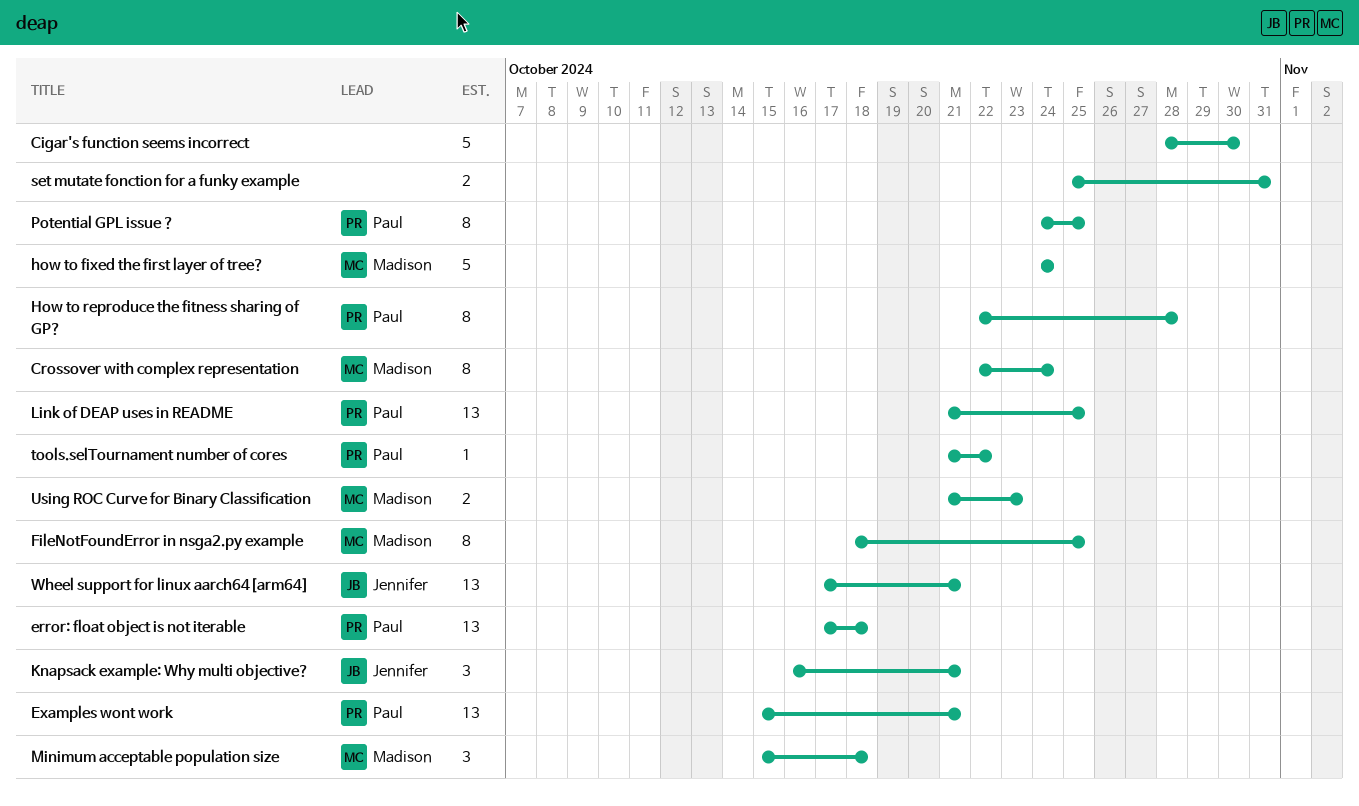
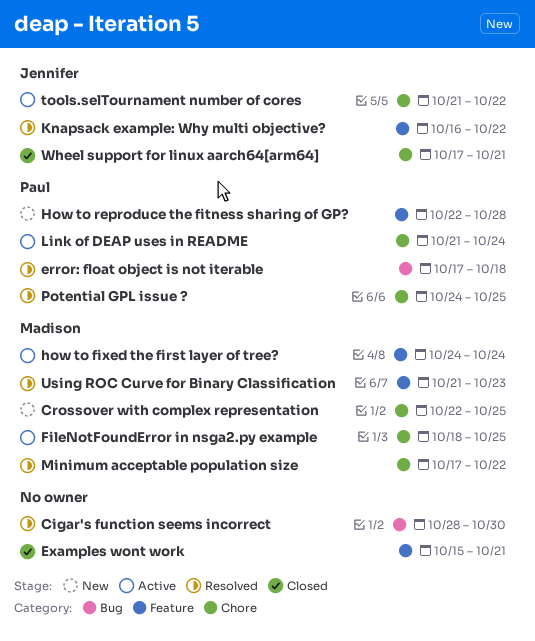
Crossover with complex representation, due: Oct 24 -> Oct 25
Examples wont work, owner: Paul -> none
Knapsack example: Why multi objective?, due: Oct 21 -> Oct 22
Link of DEAP uses in README, due: Oct 25 -> Oct 24
Minimum acceptable population size, start: Oct 15 -> Oct 17
Minimum acceptable population size, due: Oct 18 -> Oct 22
set mutate fonction for a funky example: present -> none
tools.selTournament number of cores, owner: Paul -> Jennifer

